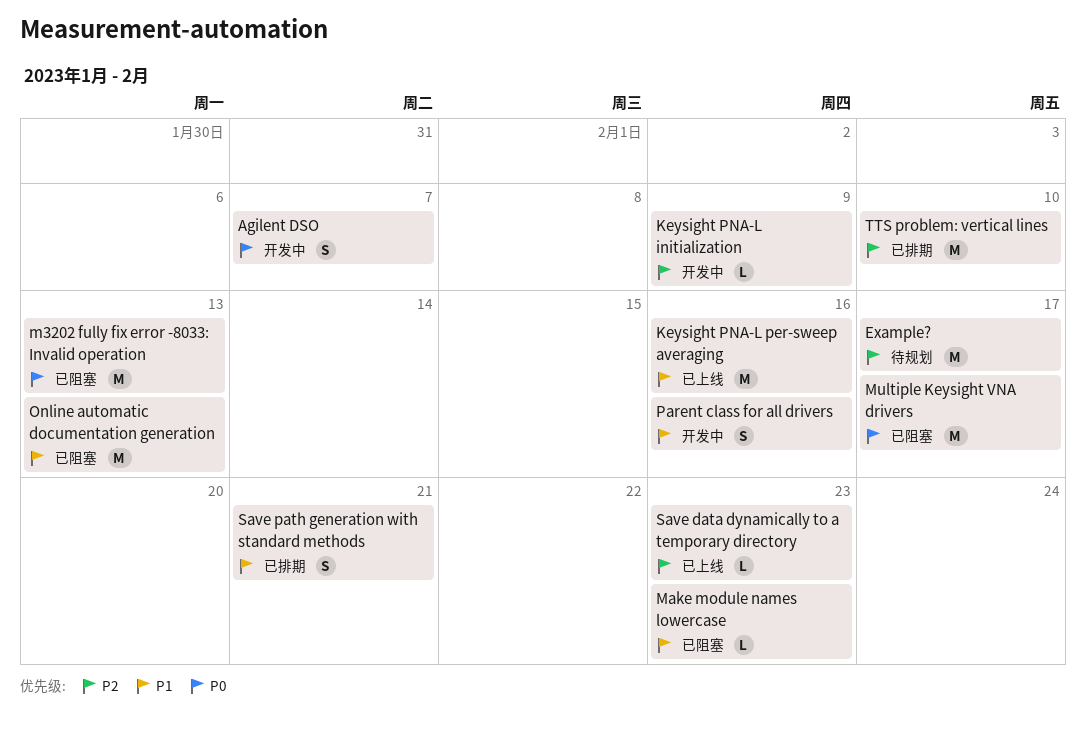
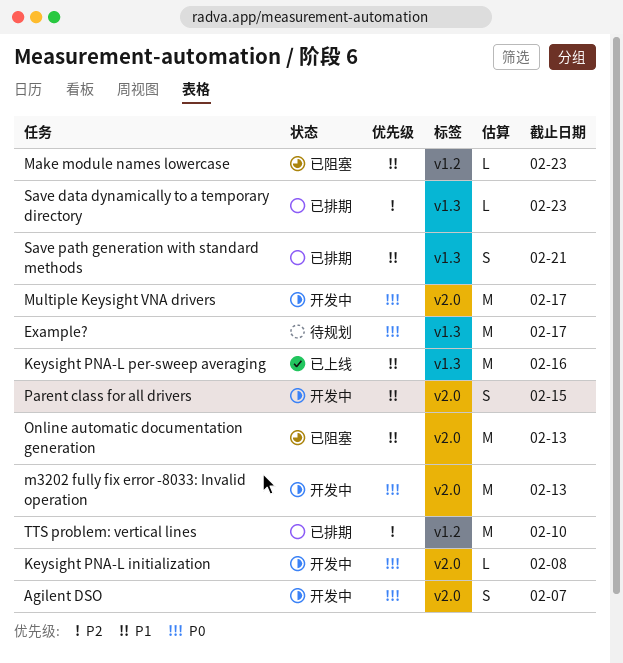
Example?, priority: P2 -> P0
Keysight PNA-L initialization, priority: P2 -> P0
Keysight PNA-L initialization, due: Feb 9 -> Feb 8
m3202 fully fix error -8033: Invalid operation, status: 已阻塞 -> 开发中
Multiple Keysight VNA drivers, status: 已阻塞 -> 开发中
Parent class for all drivers, due: Feb 16 -> Feb 15
Save data dynamically to a temporary directory, status: 已上线 -> 已排期

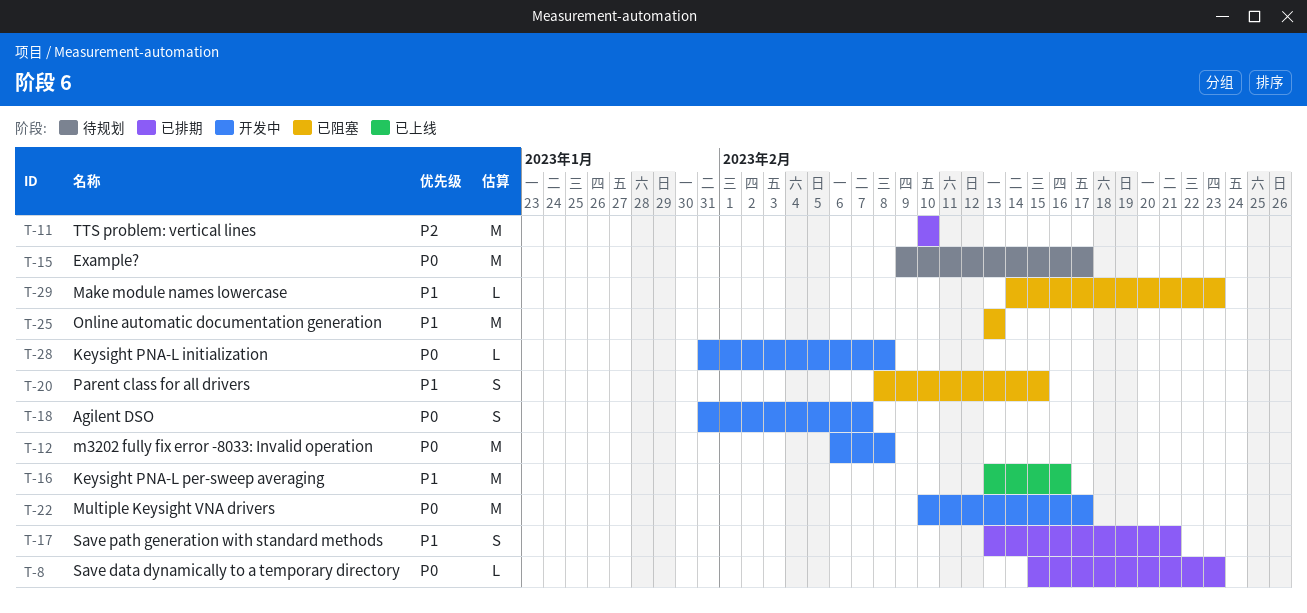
m3202 fully fix error -8033: Invalid operation, due: Feb 13 -> Feb 8
Parent class for all drivers, status: 开发中 -> 已阻塞
Save data dynamically to a temporary directory, priority: P2 -> P0

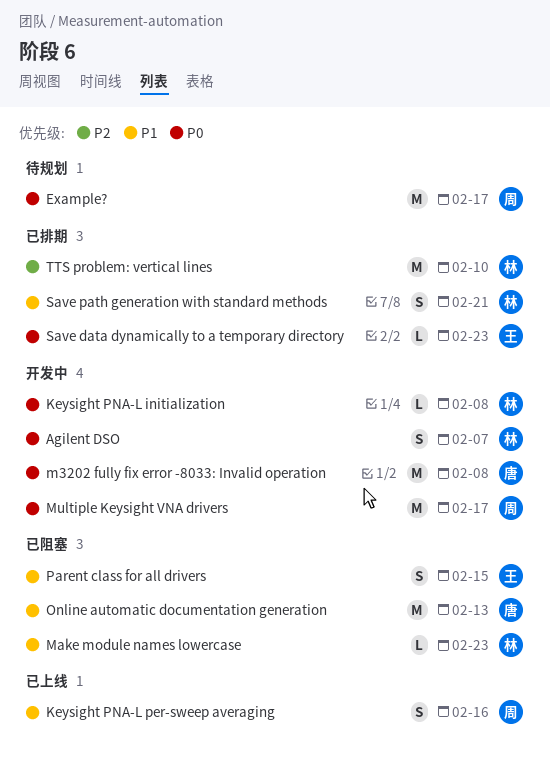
Keysight PNA-L per-sweep averaging, estimate: M -> S

